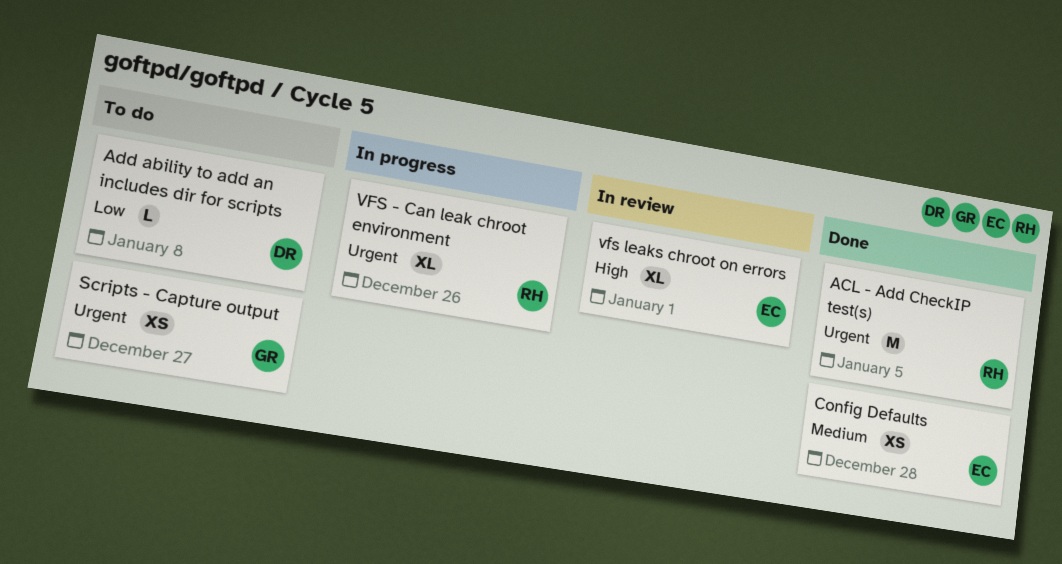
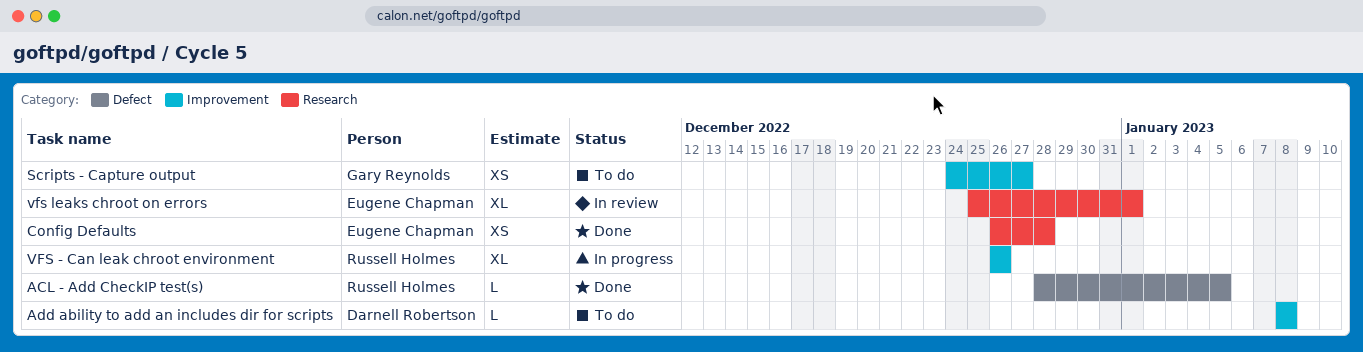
ACL - Add CheckIP test(s), estimate: M -> L

